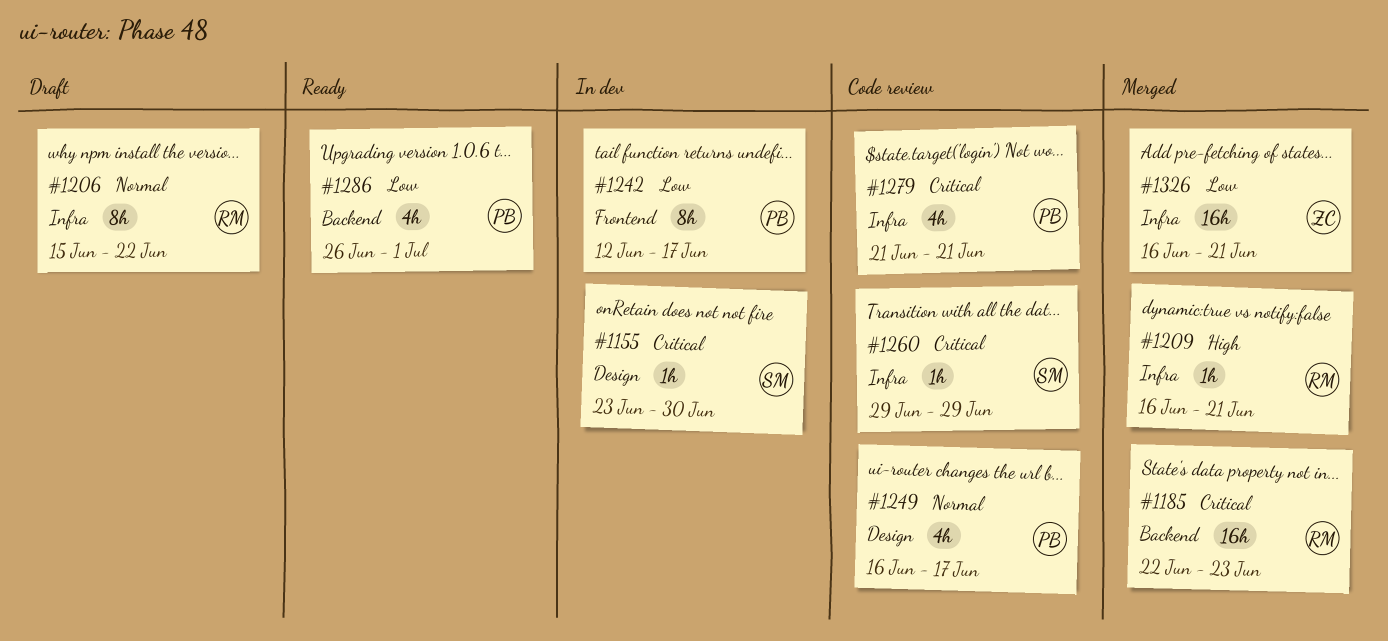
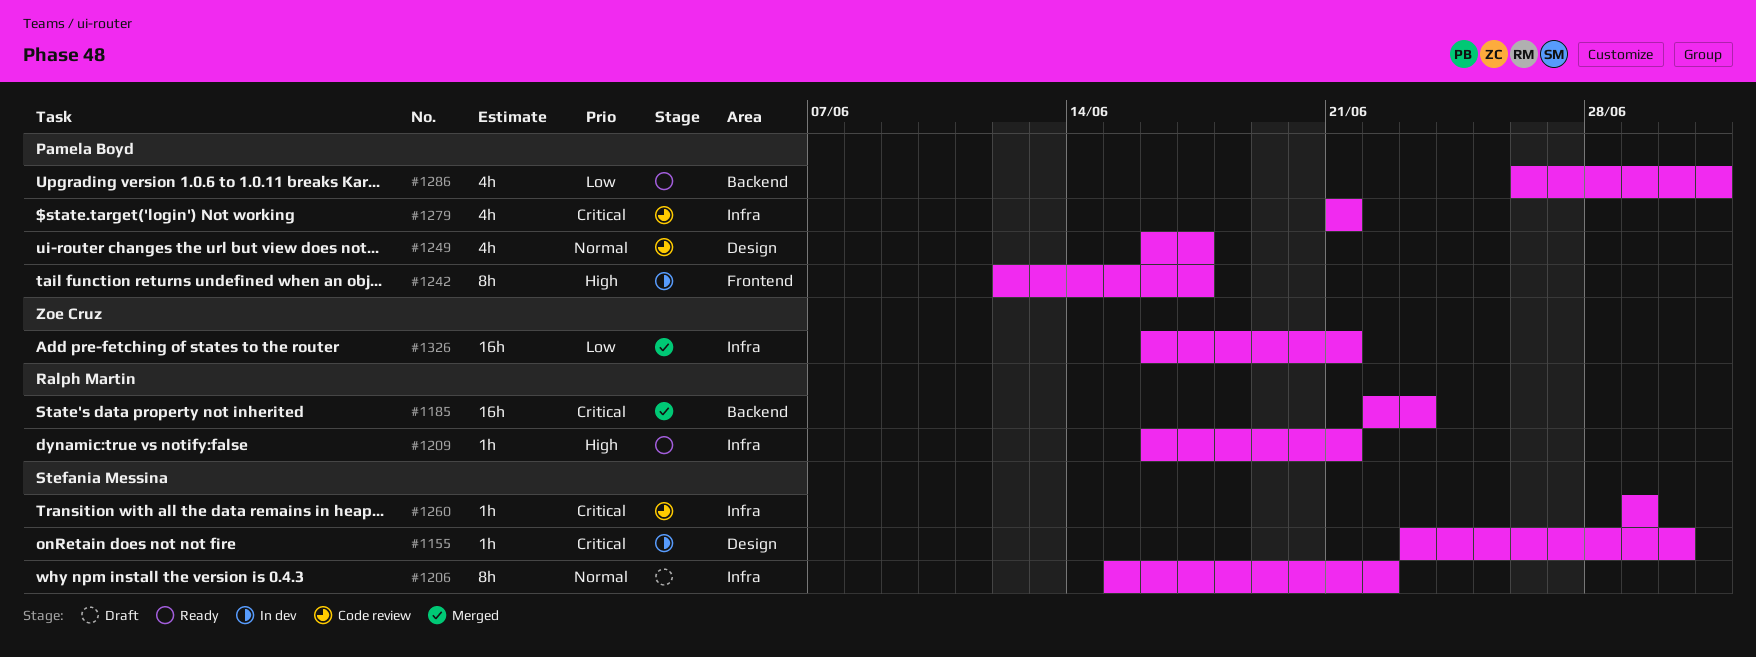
#1206, owner: Ralph Martin -> Stefania Messina
#1209, status: Merged -> Ready
#1242, priority: Low -> High

